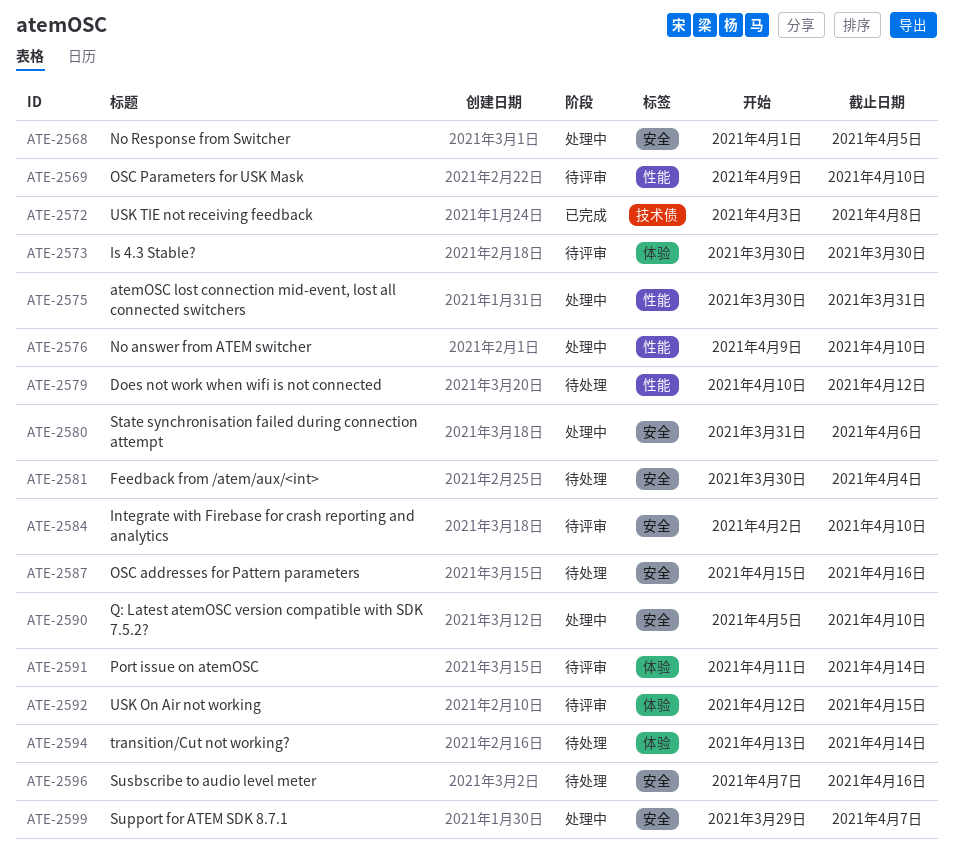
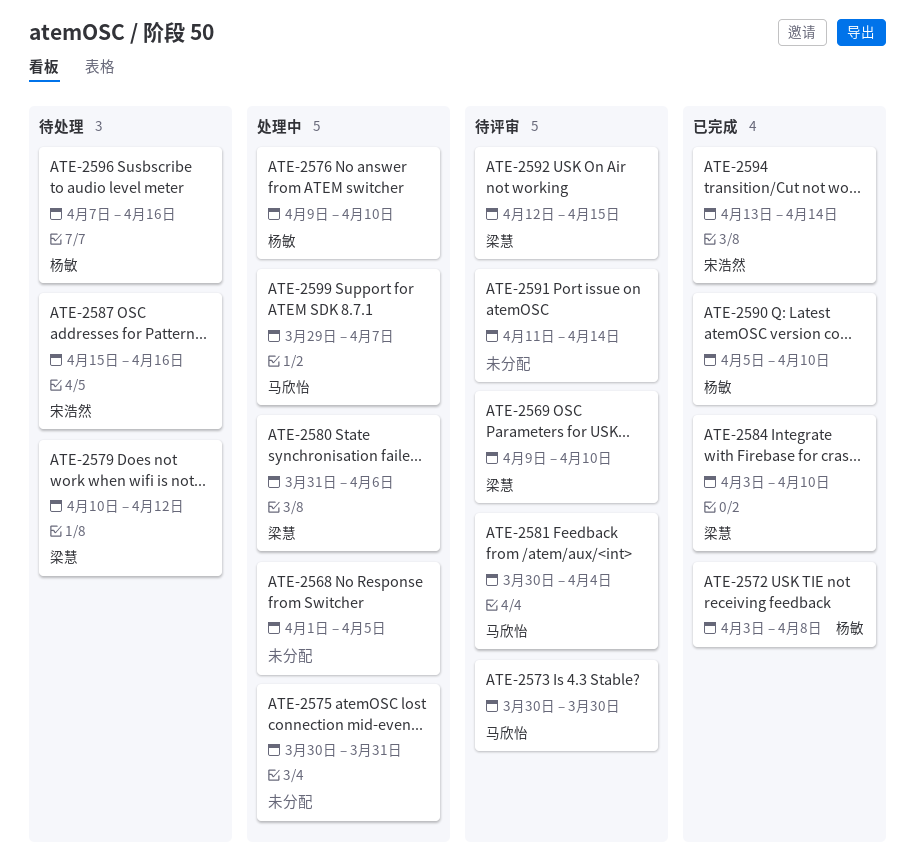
ATE-2581, status: 待处理 -> 待评审
ATE-2584, status: 待评审 -> 已完成
ATE-2584, start: Apr 2 -> Apr 3
ATE-2590, status: 处理中 -> 已完成
ATE-2594, status: 待处理 -> 已完成

